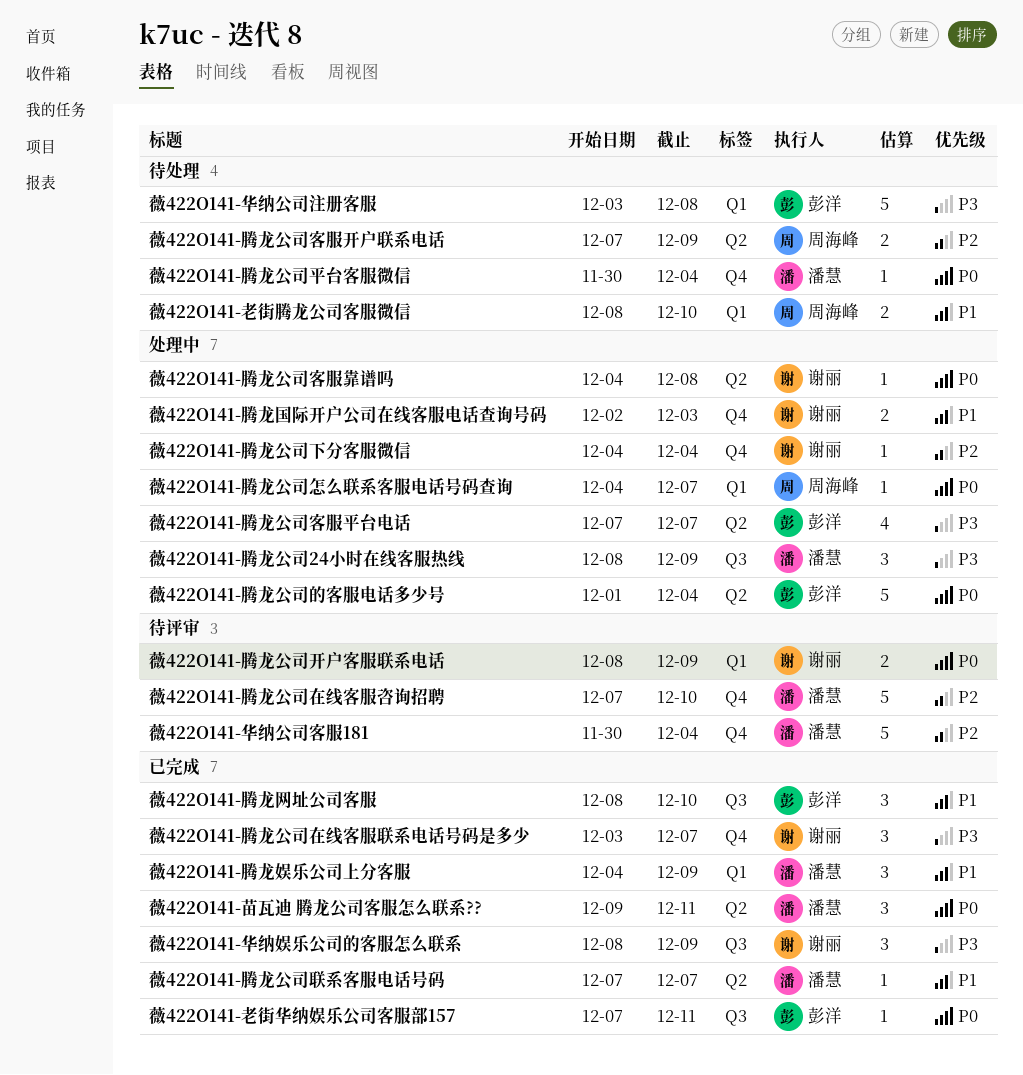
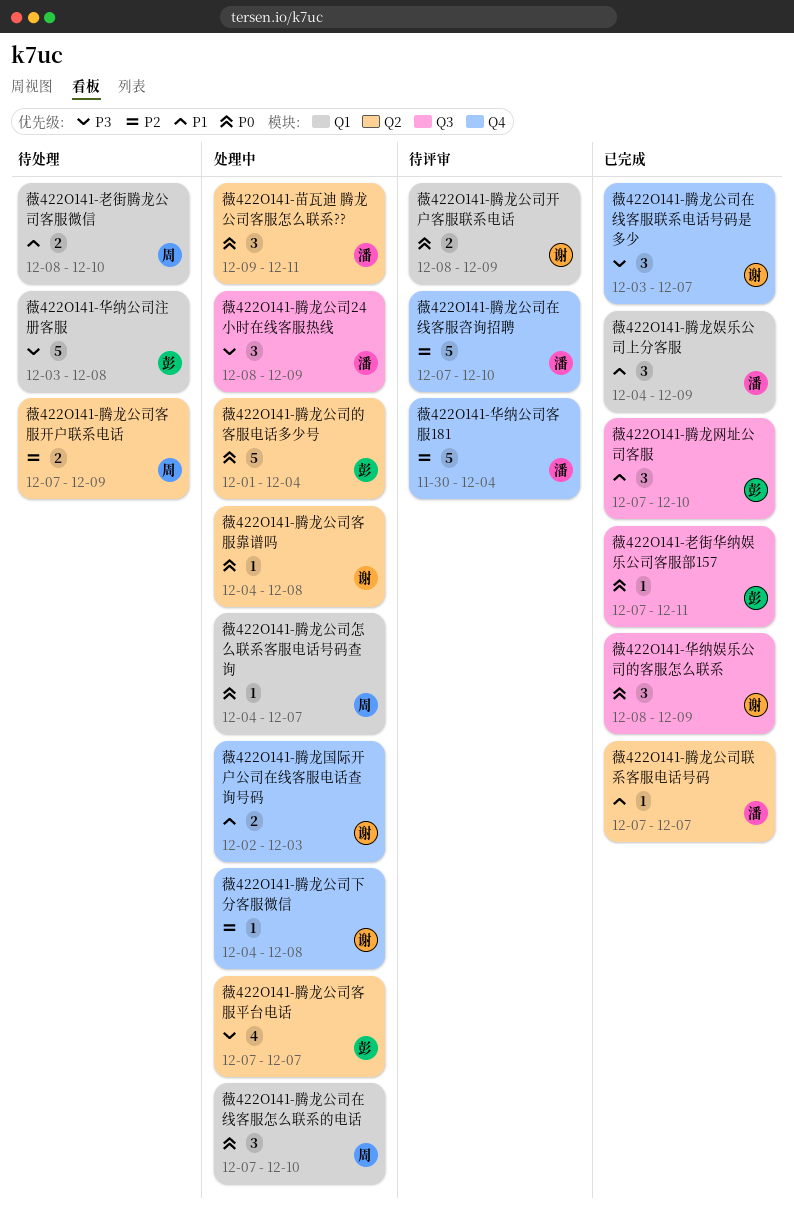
薇422O141-华纳娱乐公司的客服怎么联系, priority: P3 -> P0
薇422O141-腾龙公司下分客服微信, due: Dec 4 -> Dec 8
薇422O141-腾龙公司在线客服怎么联系的电话: none -> present
薇422O141-腾龙公司平台客服微信: present -> none
薇422O141-腾龙网址公司客服, start: Dec 8 -> Dec 7
薇422O141-苗瓦迪 腾龙公司客服怎么联系??, status: 已完成 -> 处理中

